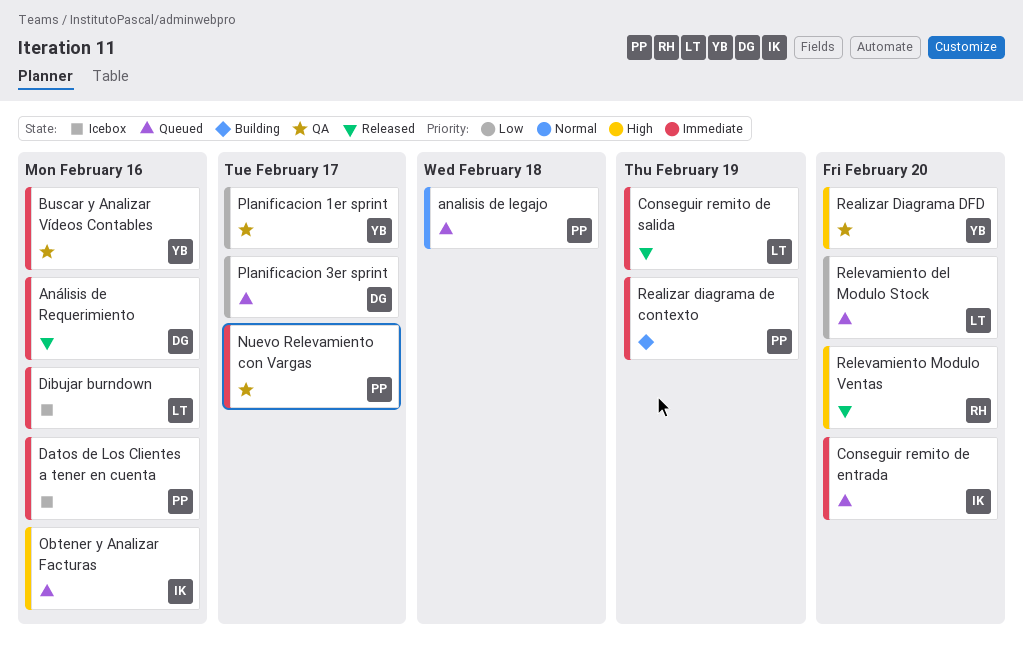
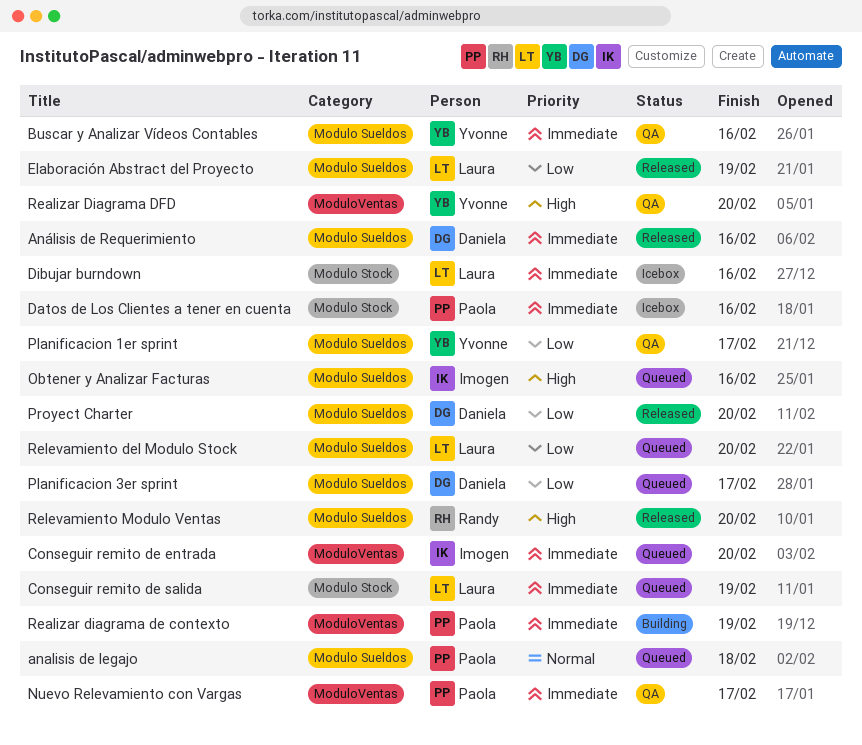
Conseguir remito de salida, status: Released -> Queued
Elaboración Abstract del Proyecto: none -> present
Proyect Charter: none -> present

